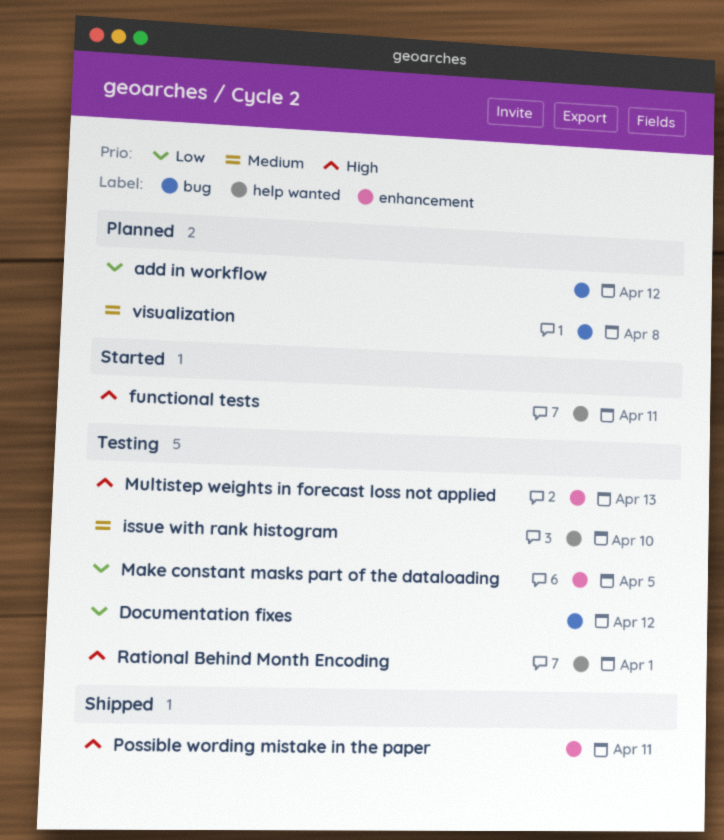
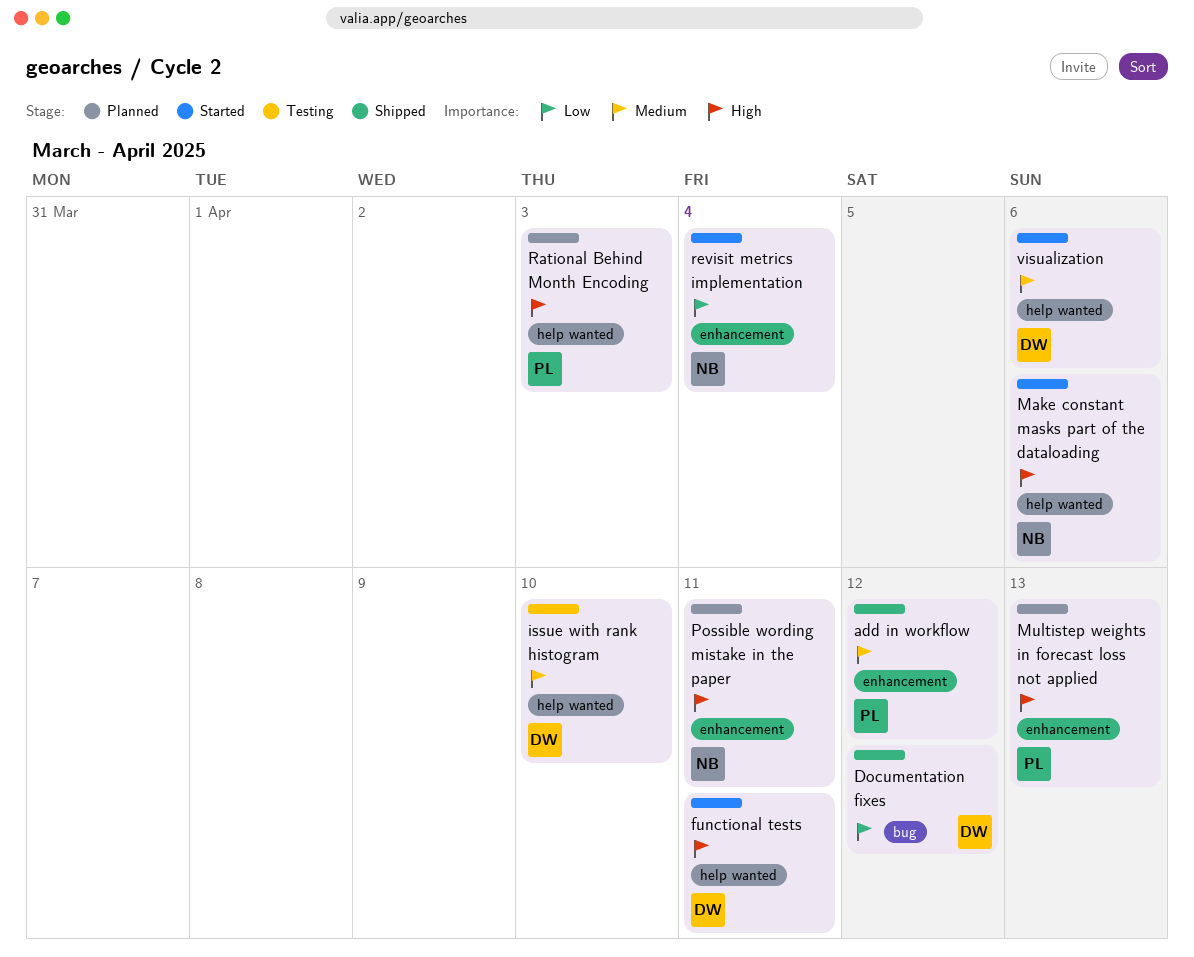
add in workflow, status: Planned -> Shipped
add in workflow, priority: Low -> Medium
add in workflow, label: bug -> enhancement
Documentation fixes, status: Testing -> Shipped
Make constant masks part of the dataloading, status: Testing -> Started
Make constant masks part of the dataloading, priority: Low -> High
Make constant masks part of the dataloading, label: enhancement -> help wanted
Make constant masks part of the dataloading, due: Apr 5 -> Apr 6
Multistep weights in forecast loss not applied, status: Testing -> Planned
Possible wording mistake in the paper, status: Shipped -> Planned
Rational Behind Month Encoding, status: Testing -> Planned
Rational Behind Month Encoding, due: Apr 1 -> Apr 3
revisit metrics implementation: none -> present
visualization, status: Planned -> Started
visualization, label: bug -> help wanted
visualization, due: Apr 8 -> Apr 6

